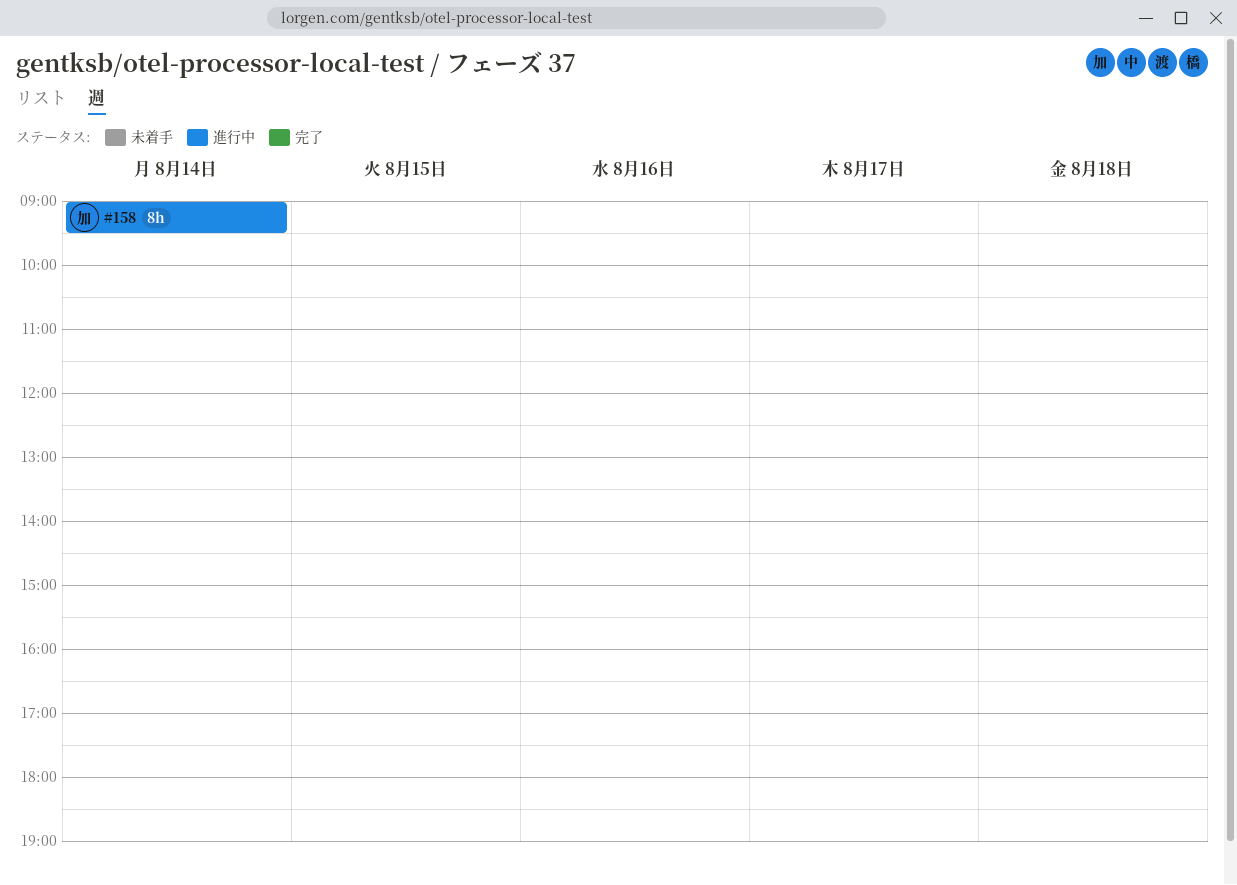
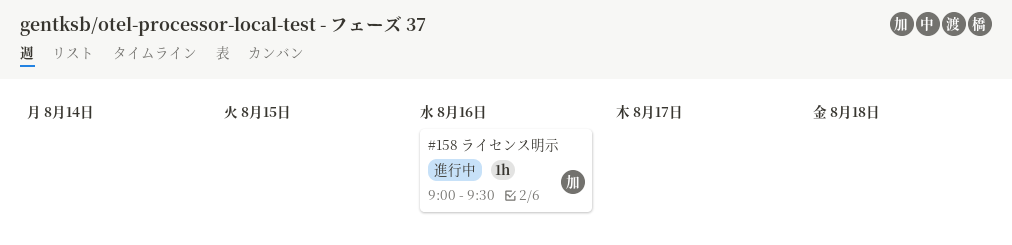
#158, estimate: 8h -> 1h
#158, day: Aug 14 -> Aug 16

